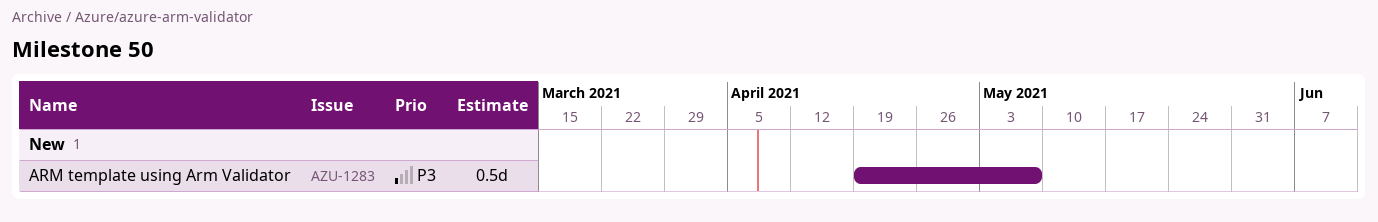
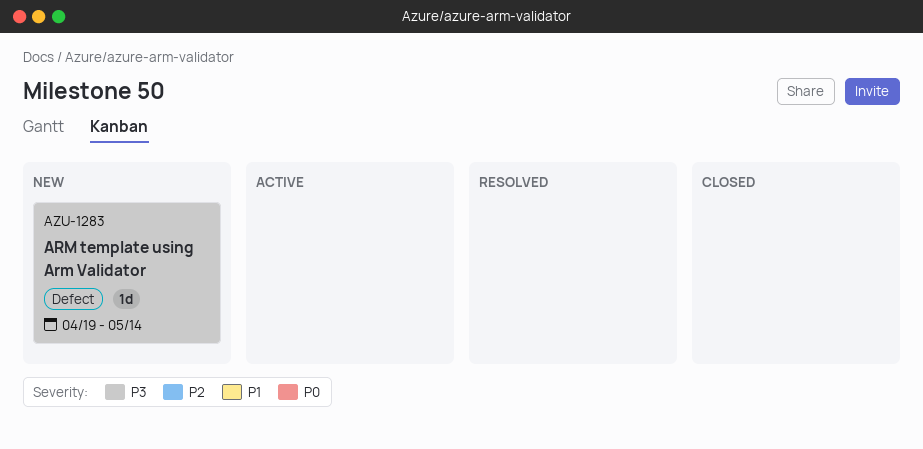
AZU-1283, estimate: 0.5d -> 1d
AZU-1283, due: May 7 -> May 14

